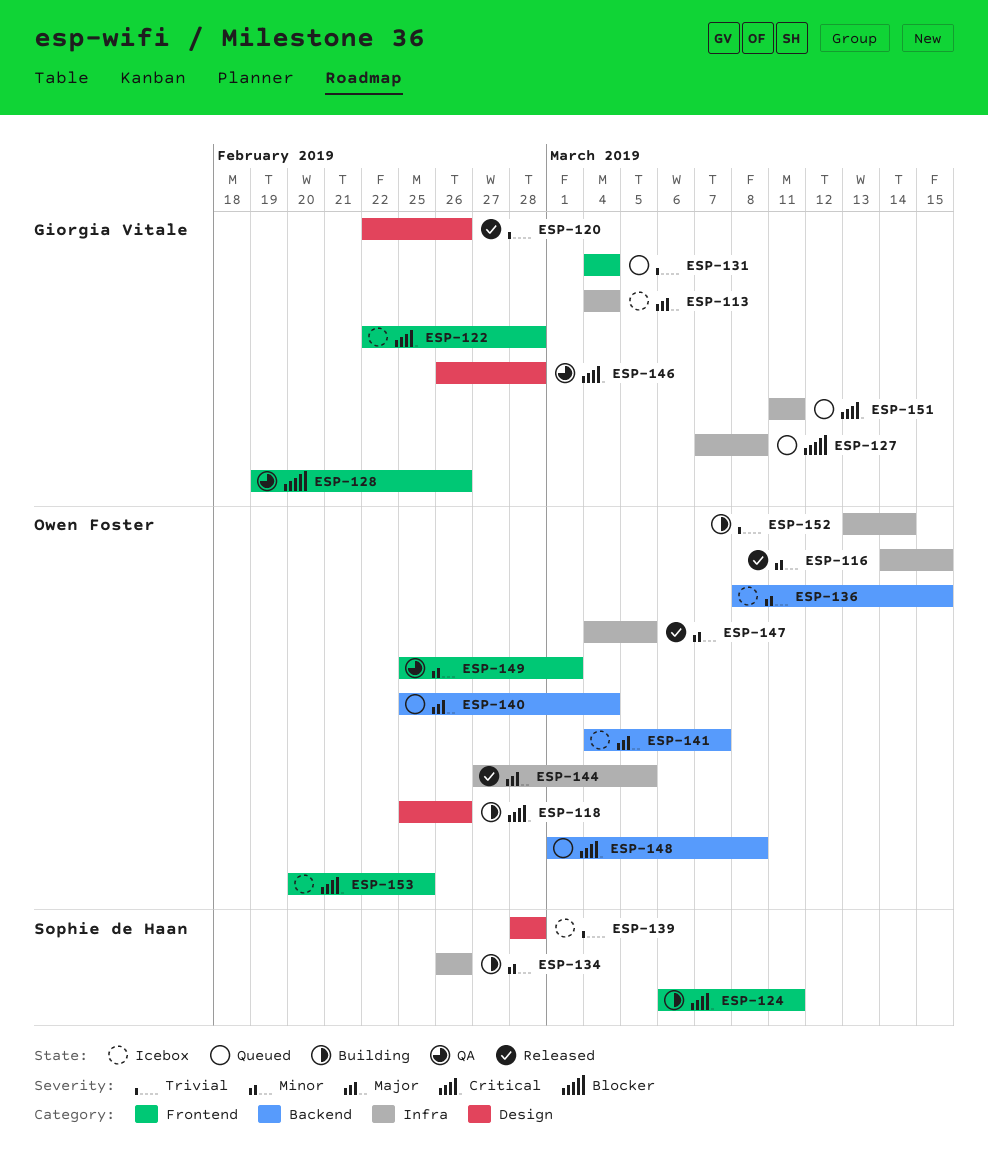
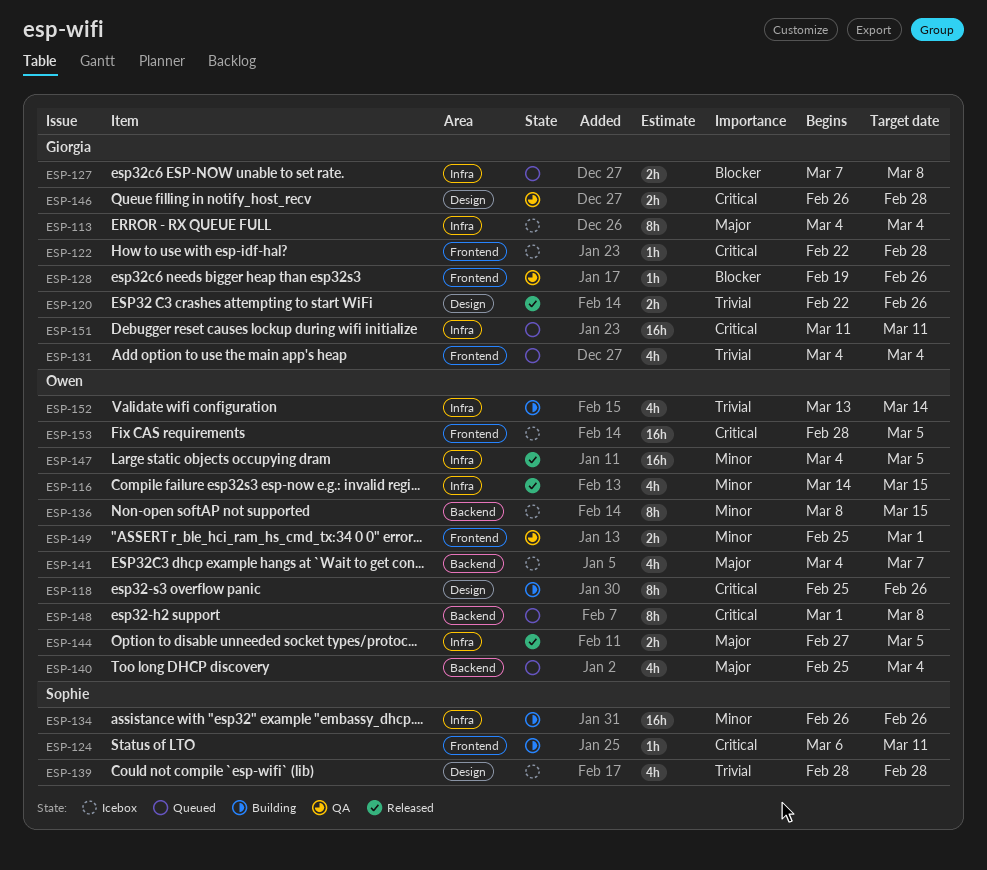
ESP-153, start: Feb 20 -> Feb 28
ESP-153, due: Feb 25 -> Mar 5

